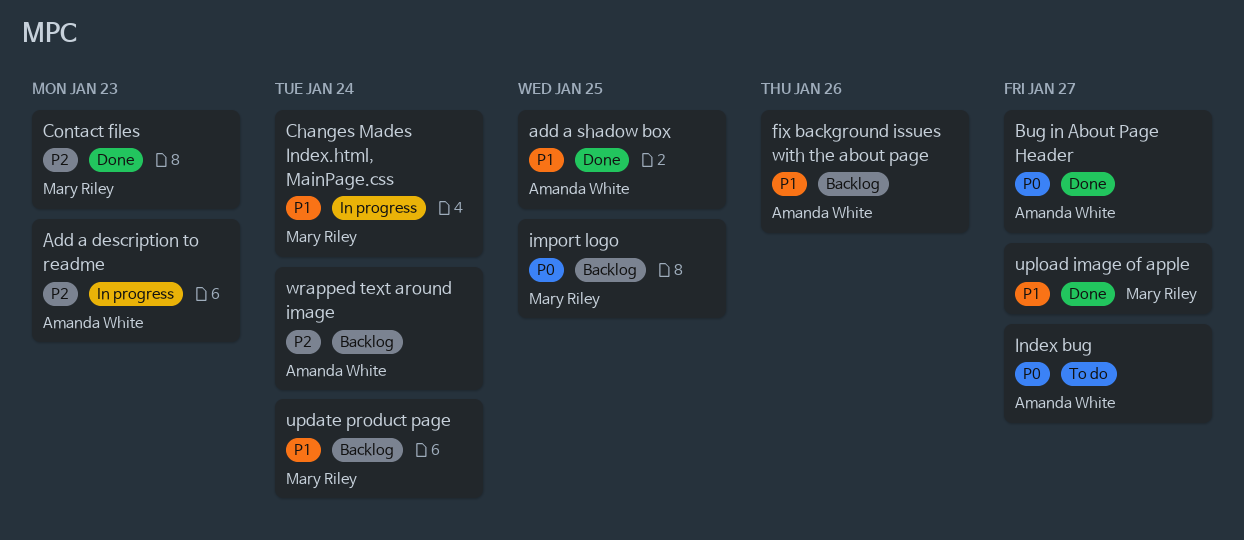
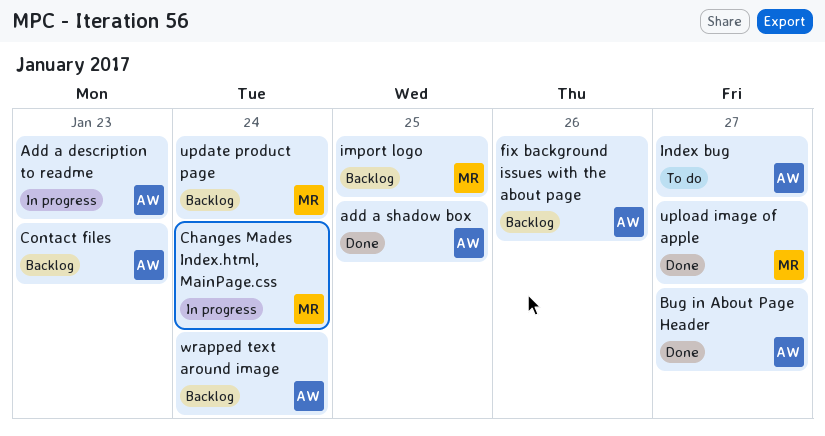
Contact files, status: Done -> Backlog
Contact files, owner: Mary Riley -> Amanda White

